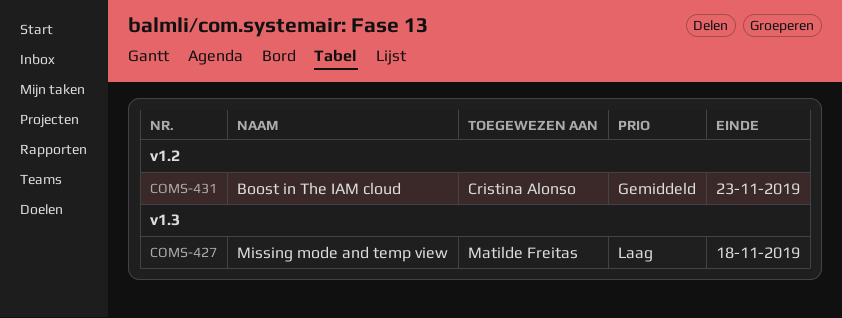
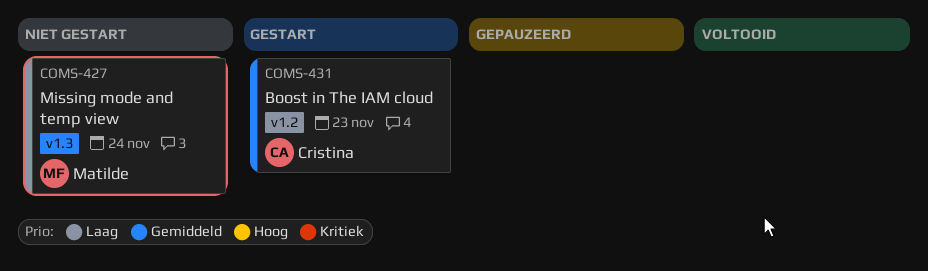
COMS-427, due: Nov 18 -> Nov 24

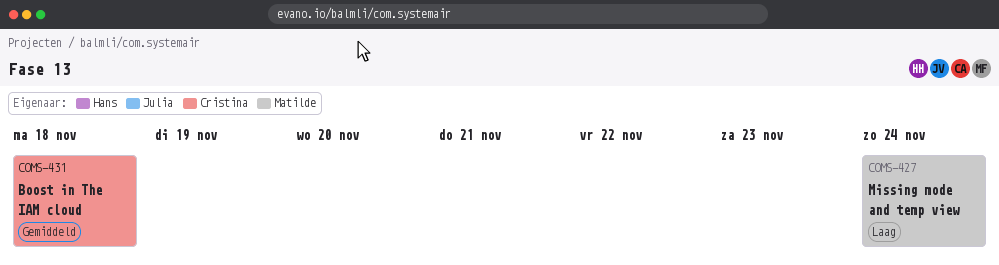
COMS-431, due: Nov 23 -> Nov 18

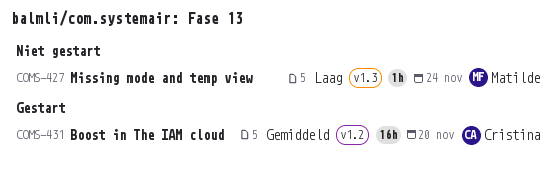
COMS-431, due: Nov 18 -> Nov 20

